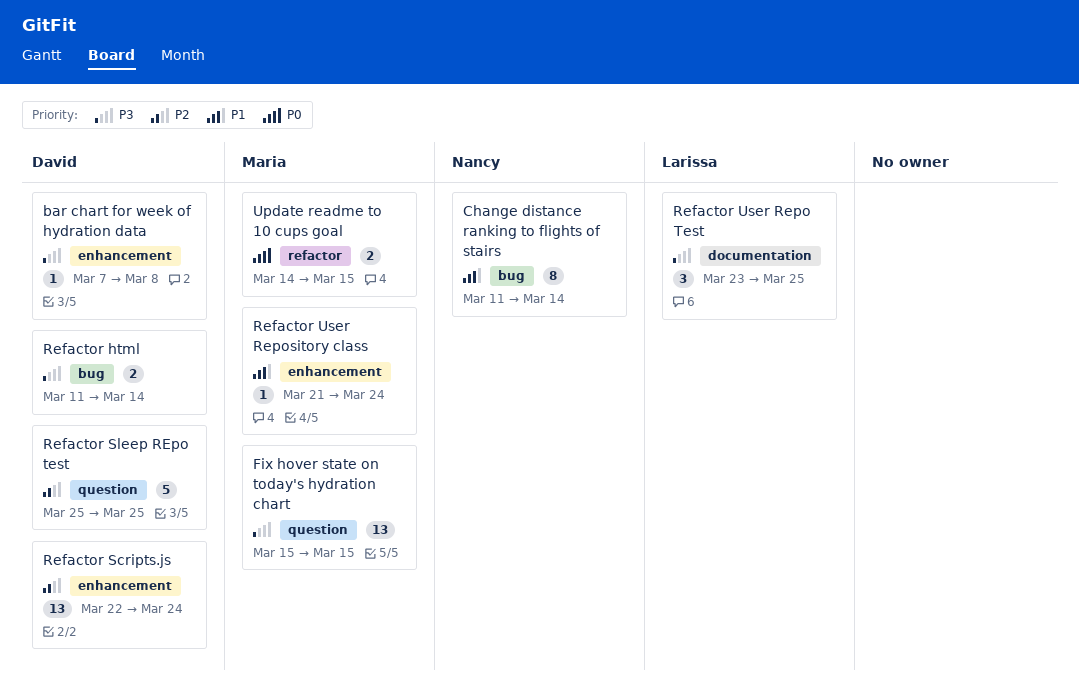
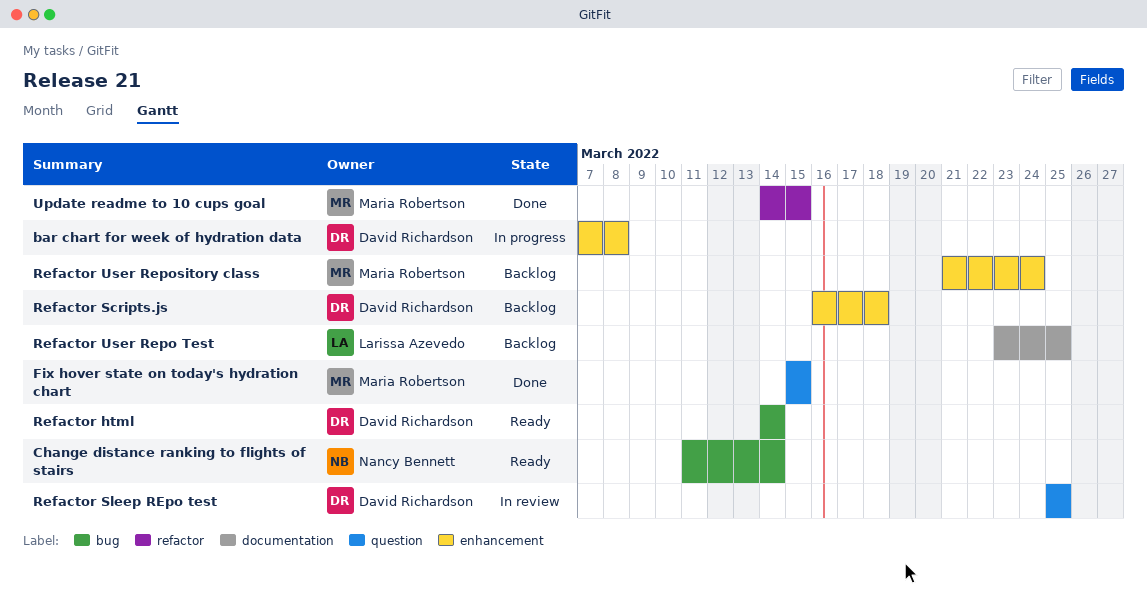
Refactor html, start: Mar 11 -> Mar 14
Refactor Scripts.js, start: Mar 22 -> Mar 16
Refactor Scripts.js, due: Mar 24 -> Mar 18

